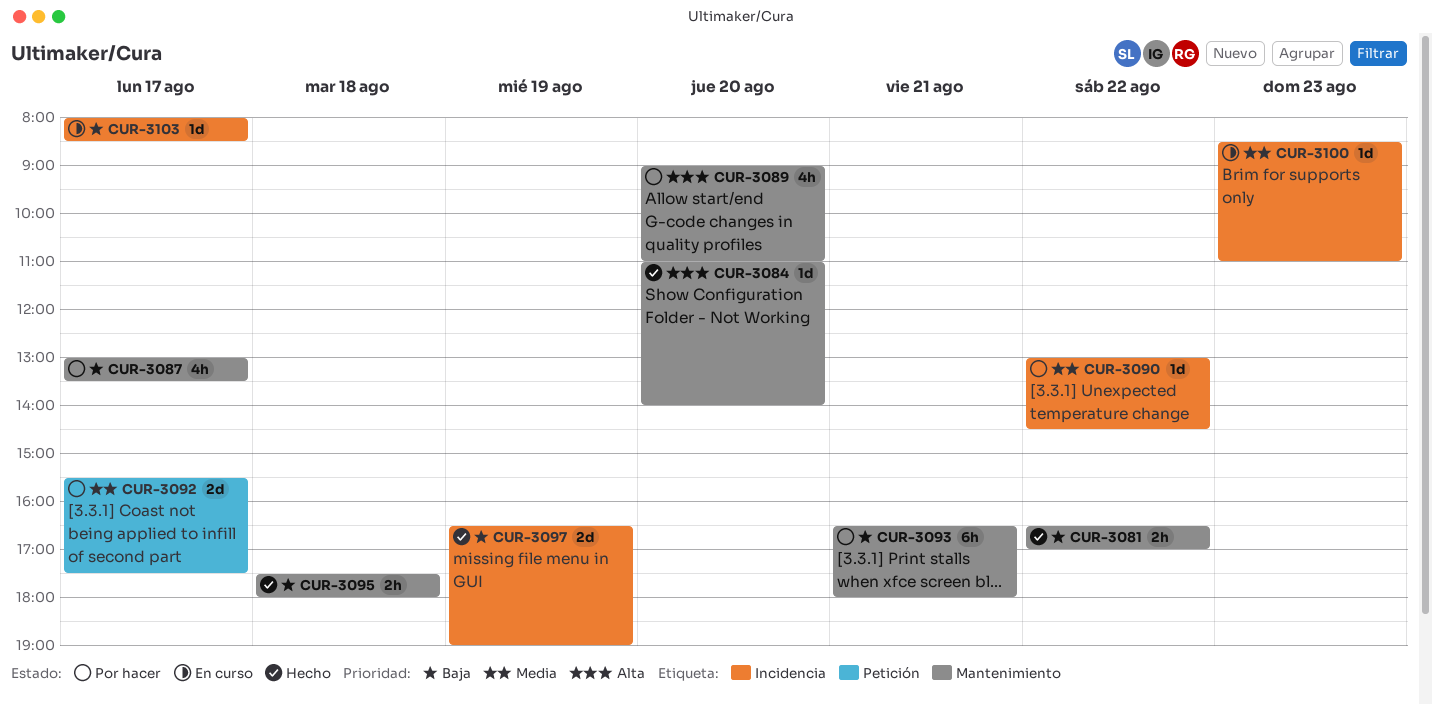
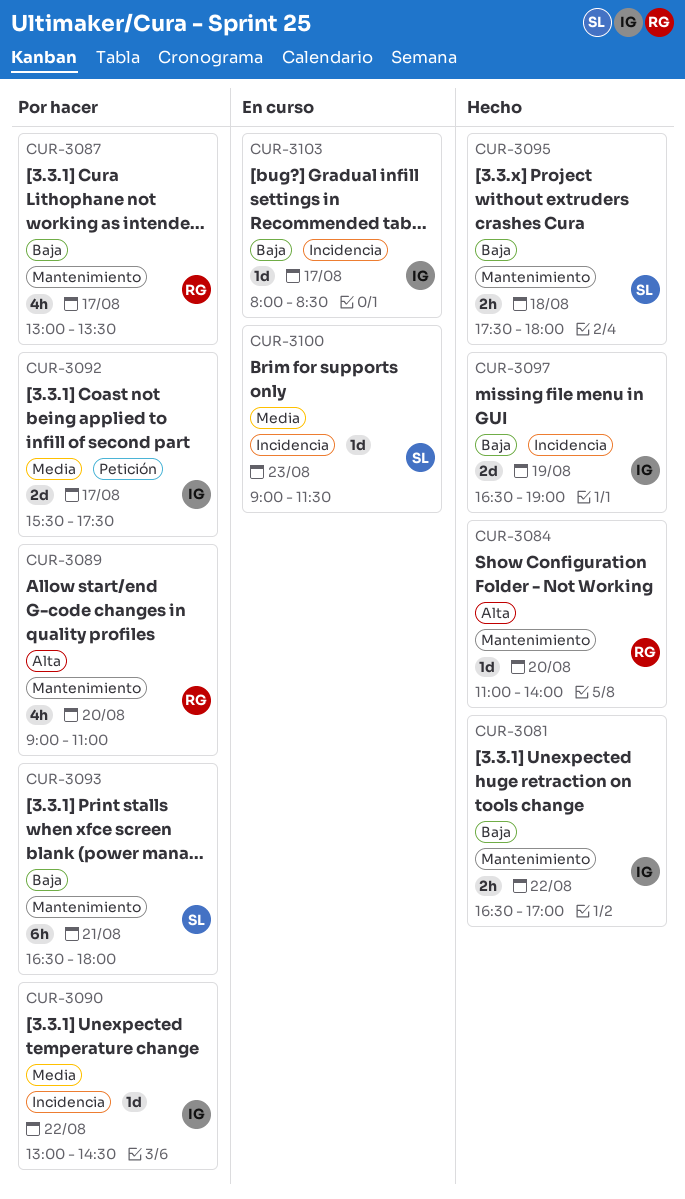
CUR-3100, begins: 08:30 -> 09:00
CUR-3100, ends: 11:00 -> 11:30

